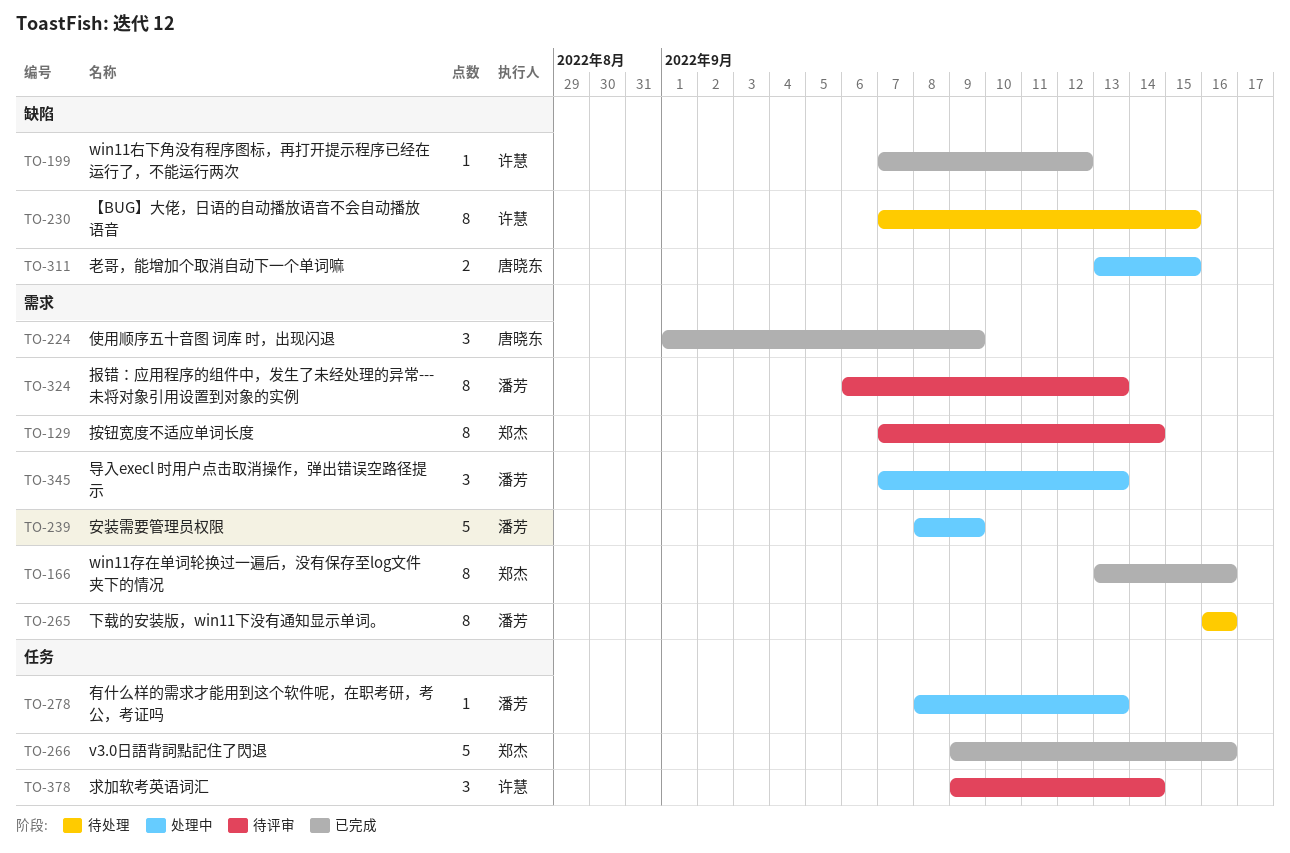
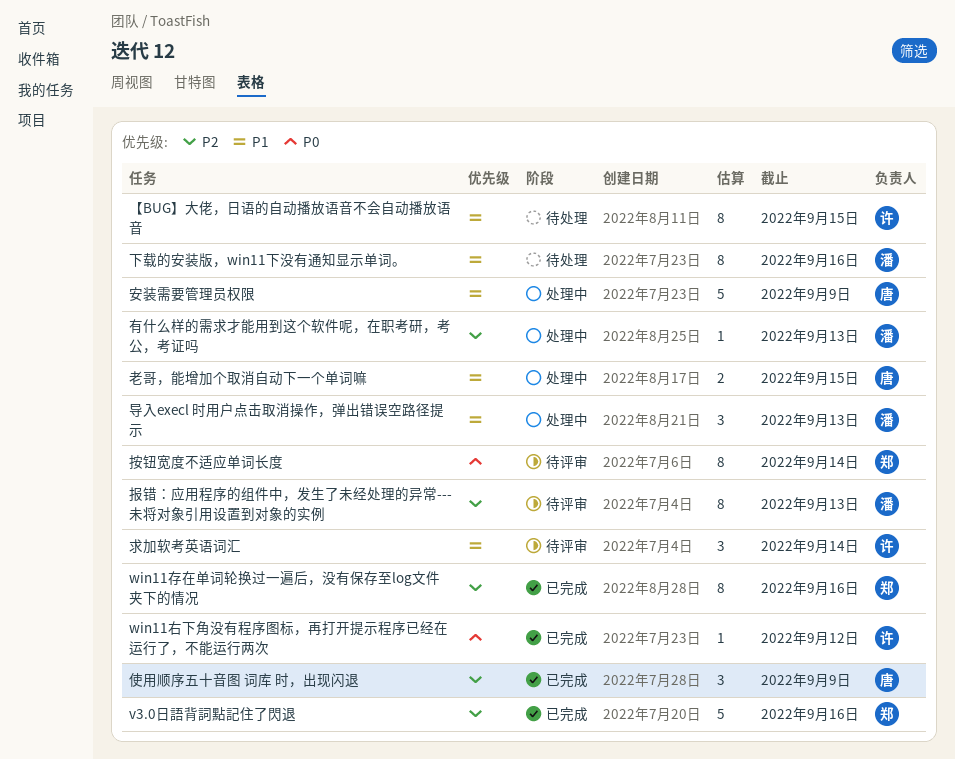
安装需要管理员权限, owner: 潘芳 -> 唐晓东

